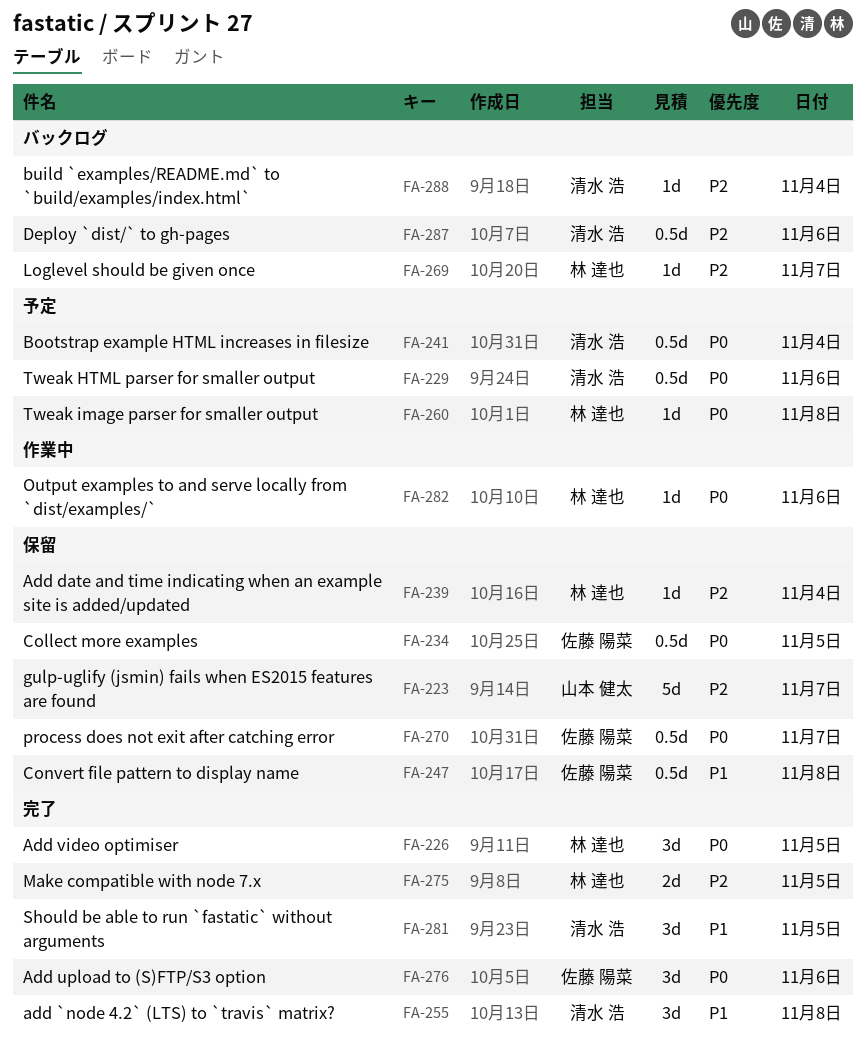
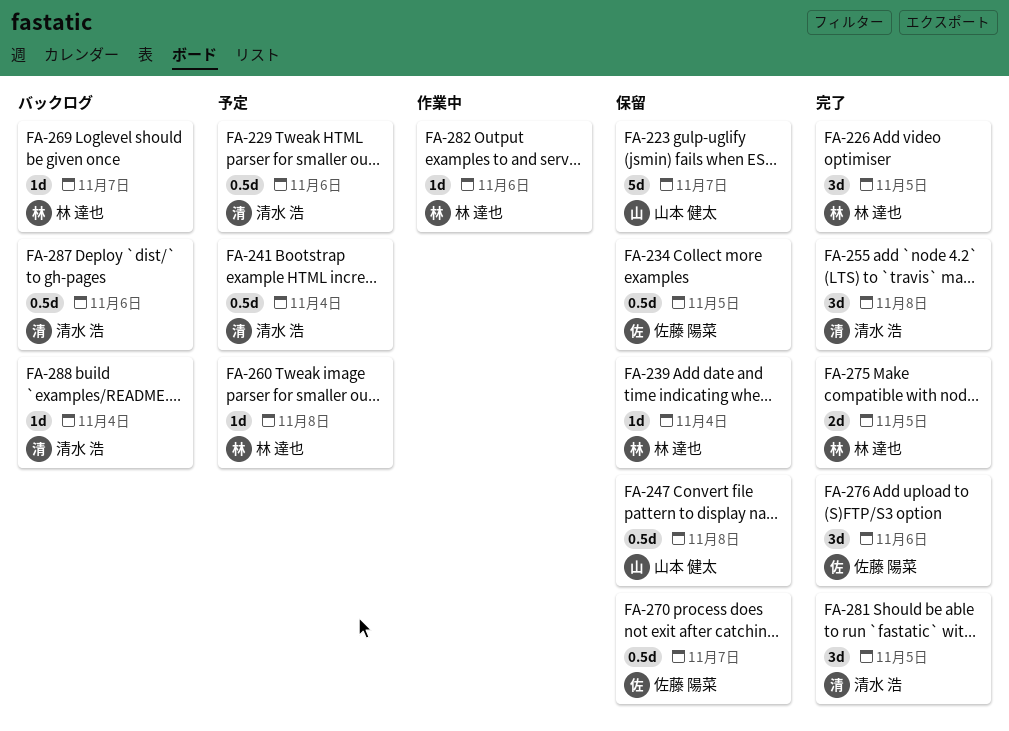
FA-247, owner: 佐藤 陽菜 -> 山本 健太

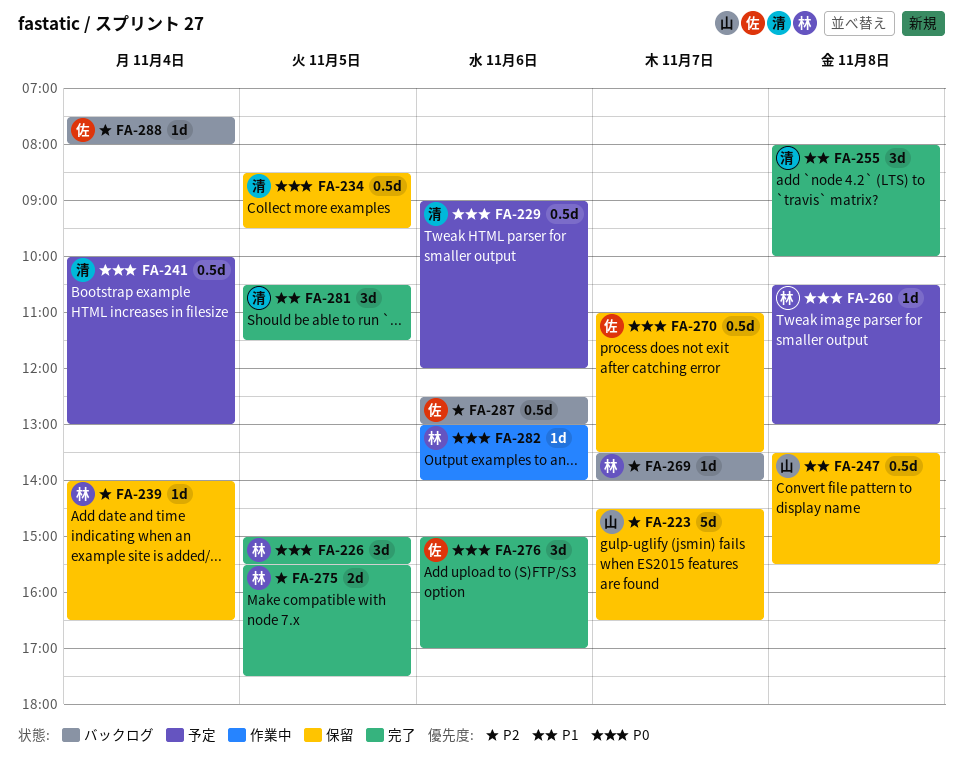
FA-234, owner: 佐藤 陽菜 -> 清水 浩
FA-287, owner: 清水 浩 -> 佐藤 陽菜
FA-288, owner: 清水 浩 -> 佐藤 陽菜

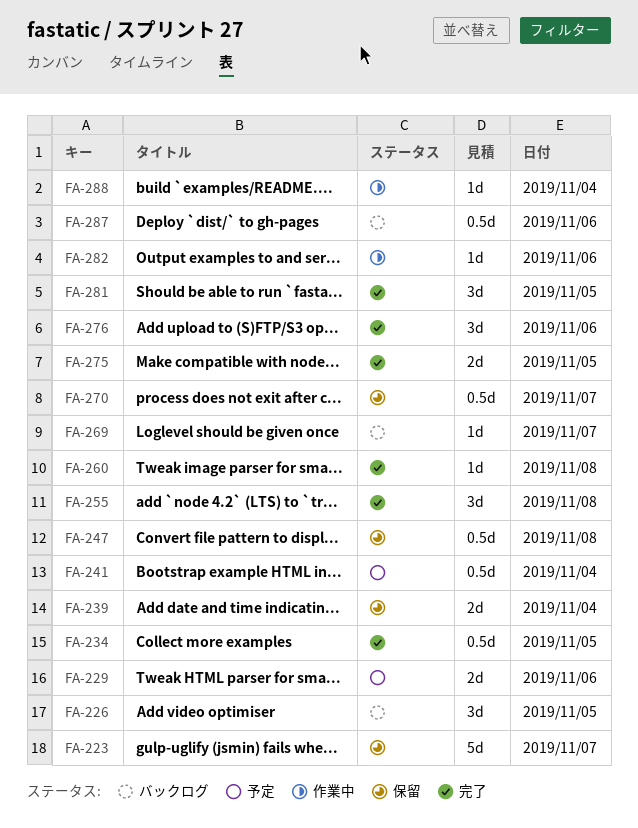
FA-226, status: 完了 -> バックログ
FA-229, estimate: 0.5d -> 2d
FA-234, status: 保留 -> 完了
FA-239, estimate: 1d -> 2d
FA-260, status: 予定 -> 完了
FA-288, status: バックログ -> 作業中

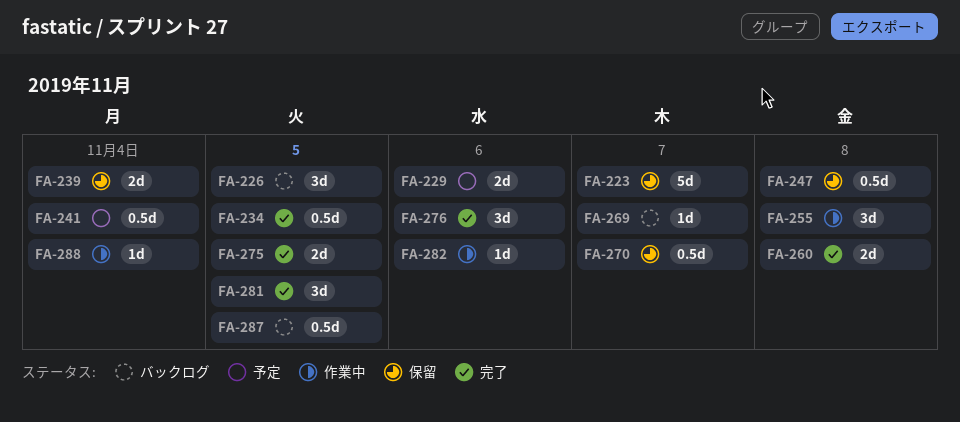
FA-255, status: 完了 -> 作業中
FA-260, estimate: 1d -> 2d
FA-287, day: Nov 6 -> Nov 5

